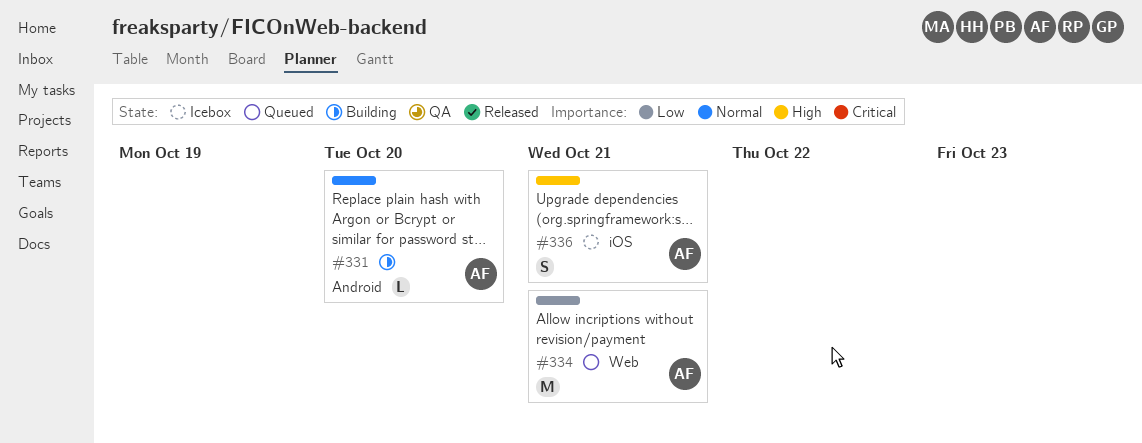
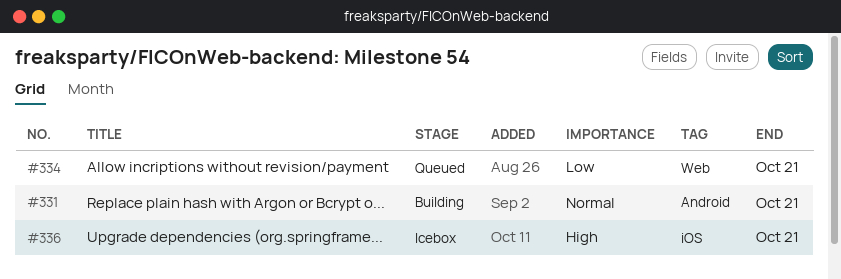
#331, due: Oct 20 -> Oct 21

